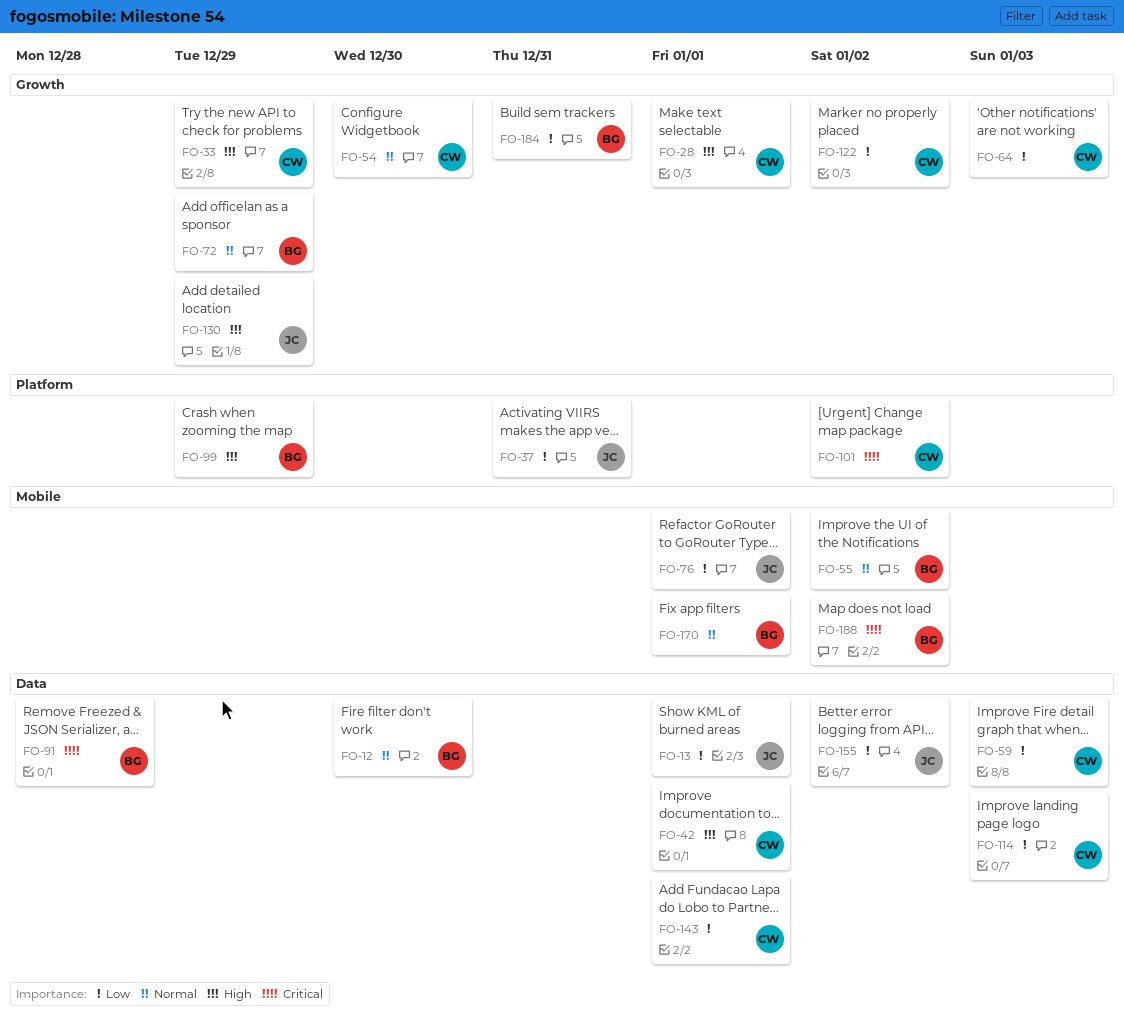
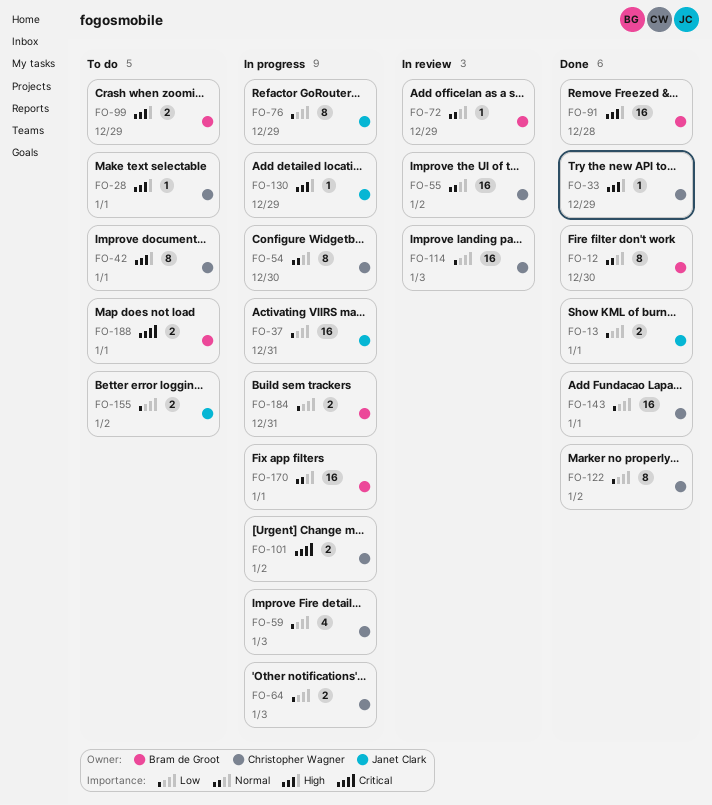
FO-55, owner: Bram de Groot -> Christopher Wagner
FO-76, due: Jan 1 -> Dec 29
FO-91, priority: Critical -> High
FO-188, due: Jan 2 -> Jan 1

